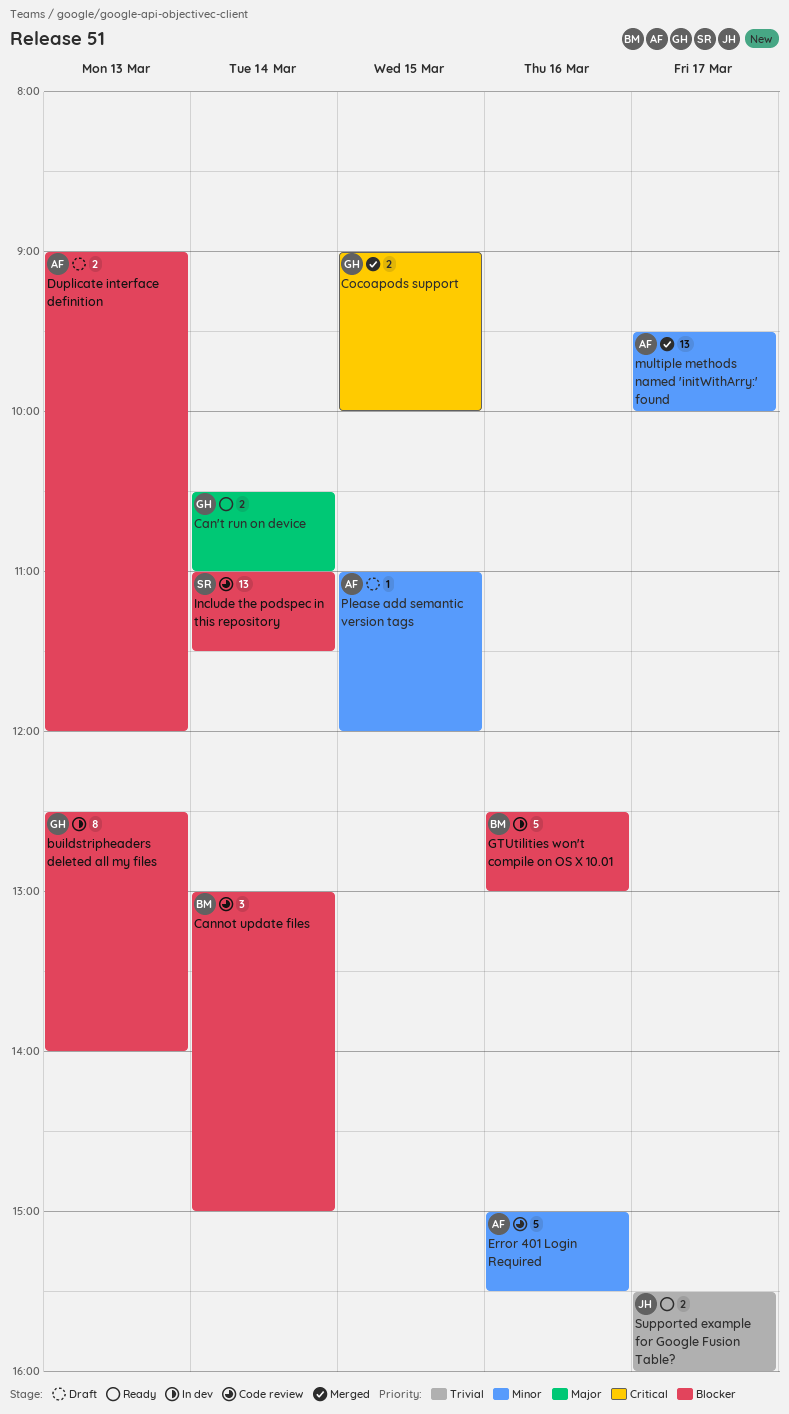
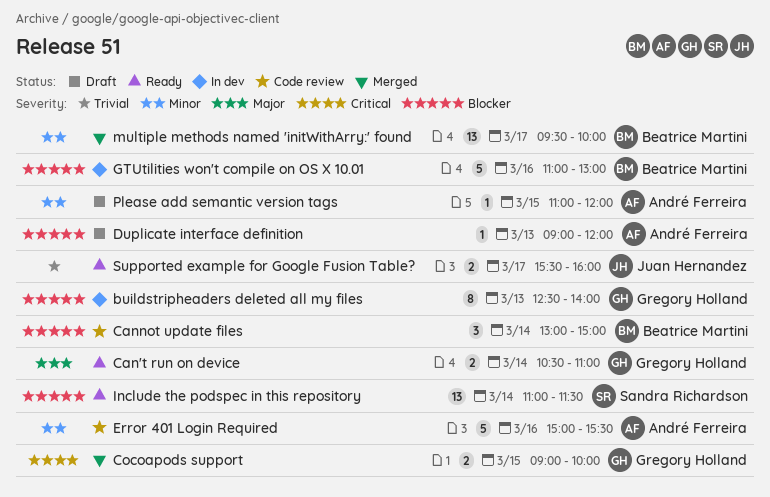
Duplicate interface definition, estimate: 2 -> 1
GTUtilities won't compile on OS X 10.01, begins: 12:30 -> 11:00
Include the podspec in this repository, status: Code review -> Ready
multiple methods named 'initWithArry:' found, owner: André Ferreira -> Beatrice Martini

